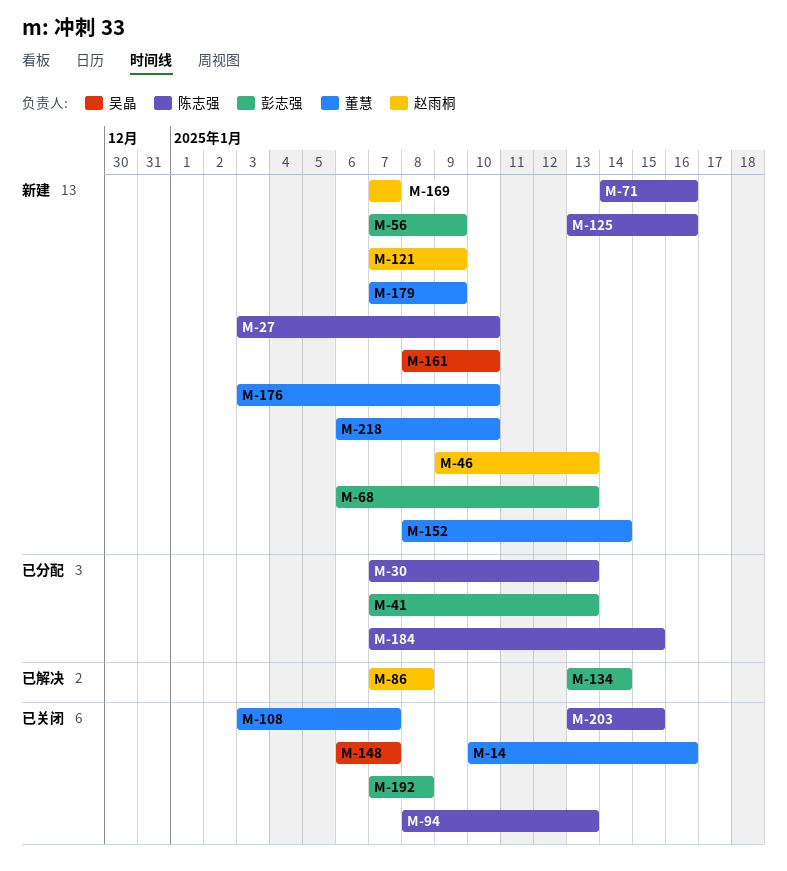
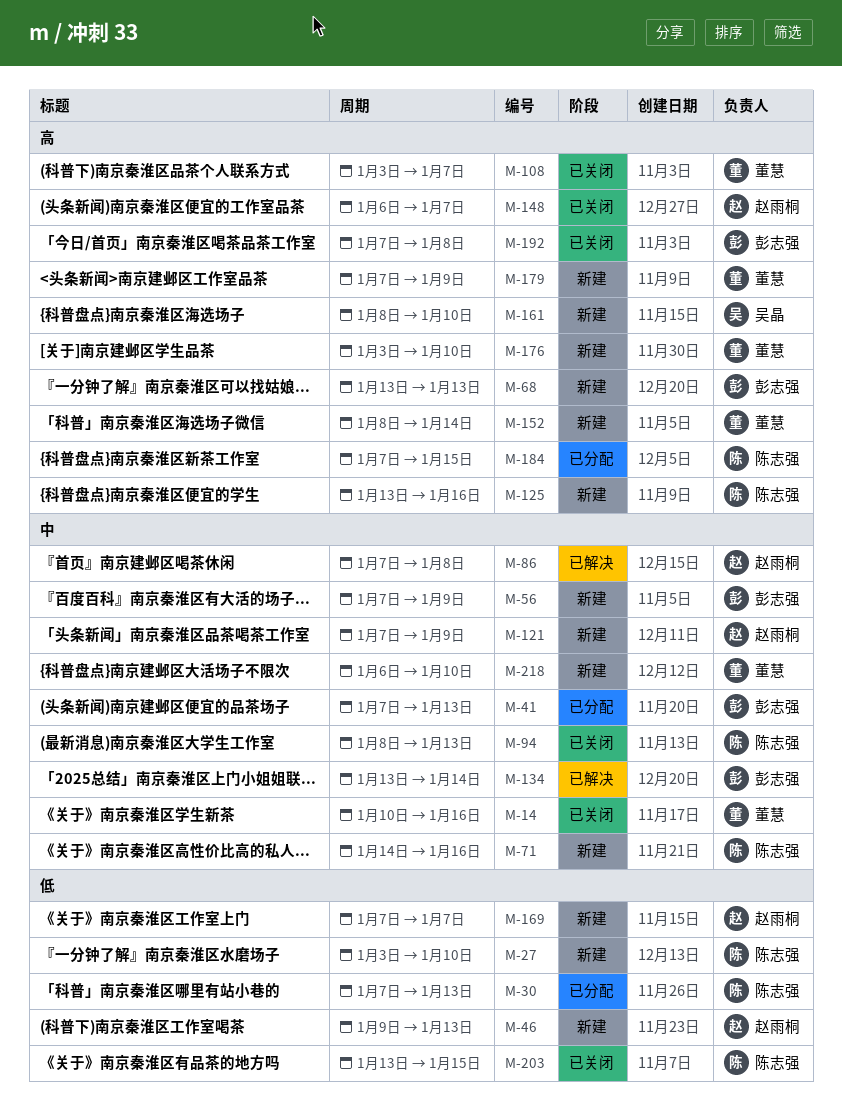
M-68, start: Jan 6 -> Jan 13
M-148, owner: 吴晶 -> 赵雨桐

